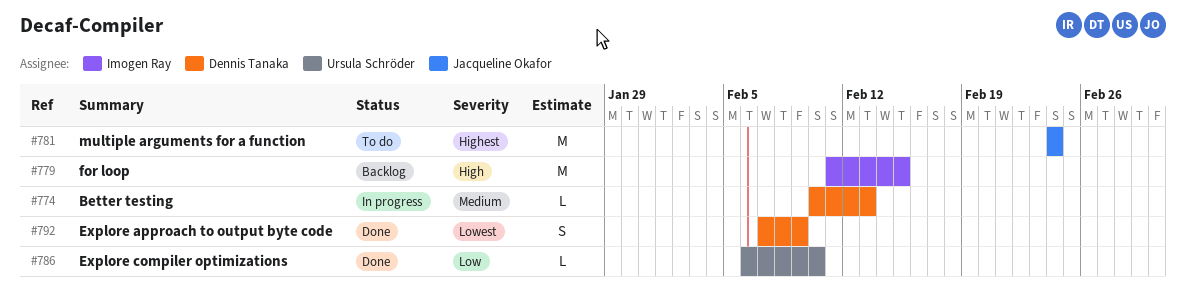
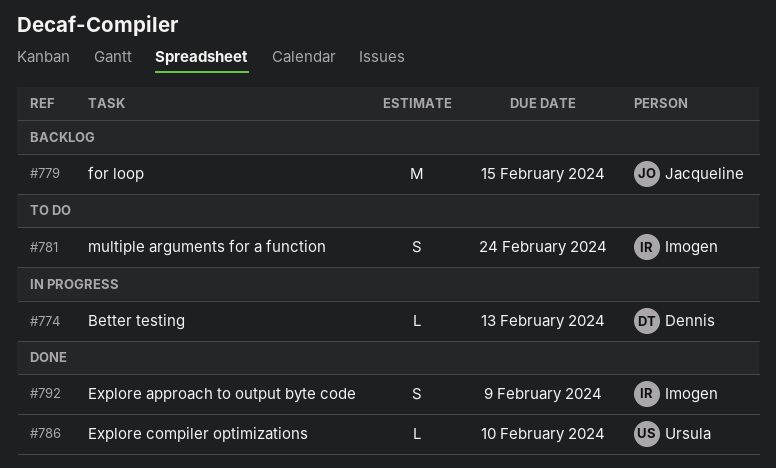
#779, owner: Imogen Ray -> Jacqueline Okafor
#781, owner: Jacqueline Okafor -> Imogen Ray
#781, estimate: M -> S
#792, owner: Dennis Tanaka -> Imogen Ray

